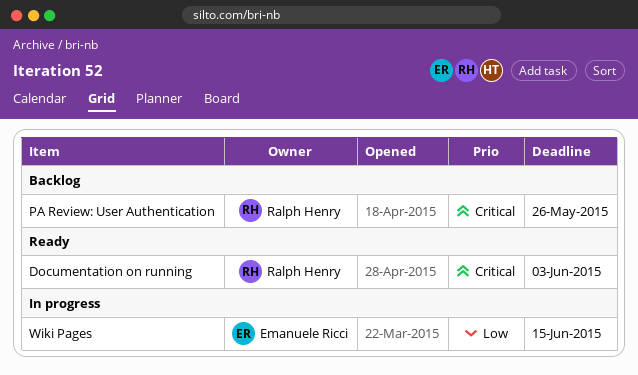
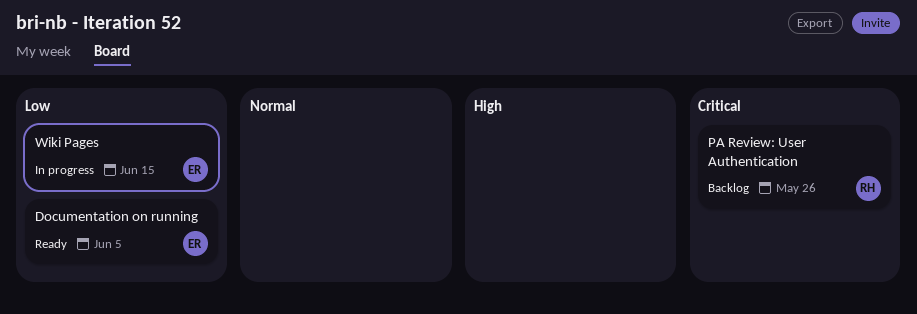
Documentation on running, owner: Ralph Henry -> Emanuele Ricci
Documentation on running, priority: Critical -> Low
Documentation on running, due: Jun 3 -> Jun 5

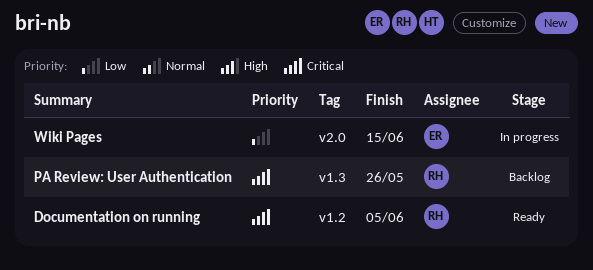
Documentation on running, owner: ER -> RH
Documentation on running, priority: Low -> Critical

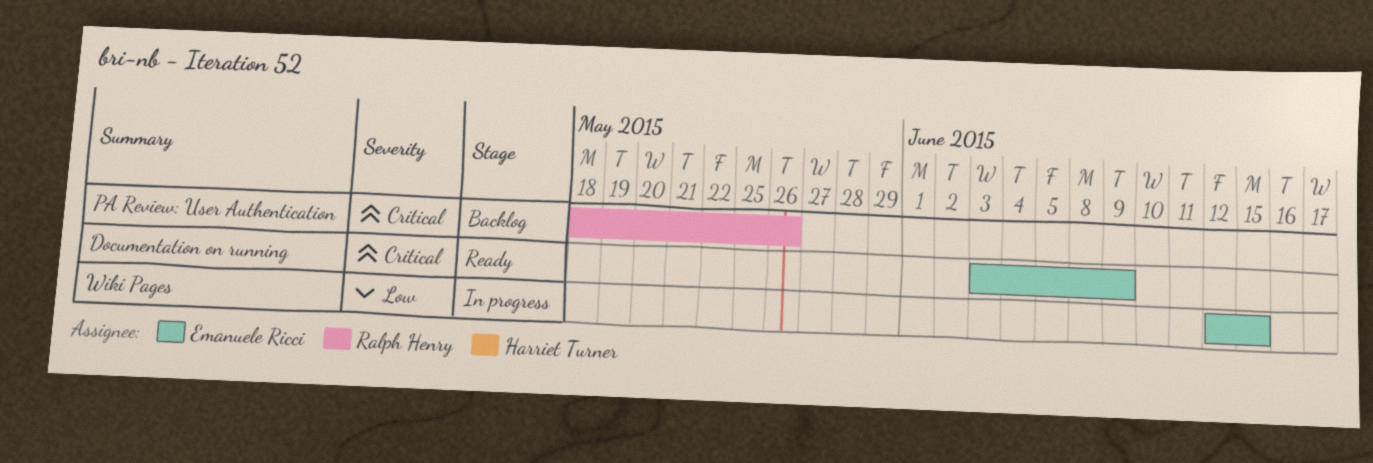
Documentation on running, owner: Ralph Henry -> Emanuele Ricci
Documentation on running, due: Jun 5 -> Jun 9

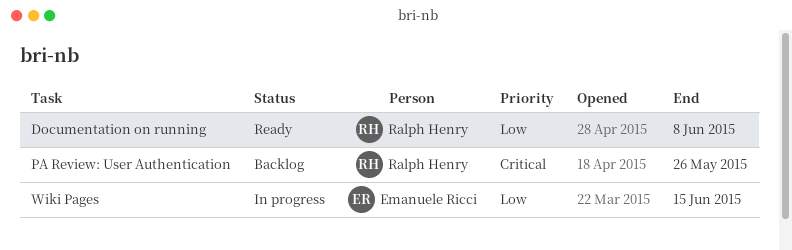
Documentation on running, owner: Emanuele Ricci -> Ralph Henry
Documentation on running, priority: Critical -> Low
Documentation on running, due: Jun 9 -> Jun 8

